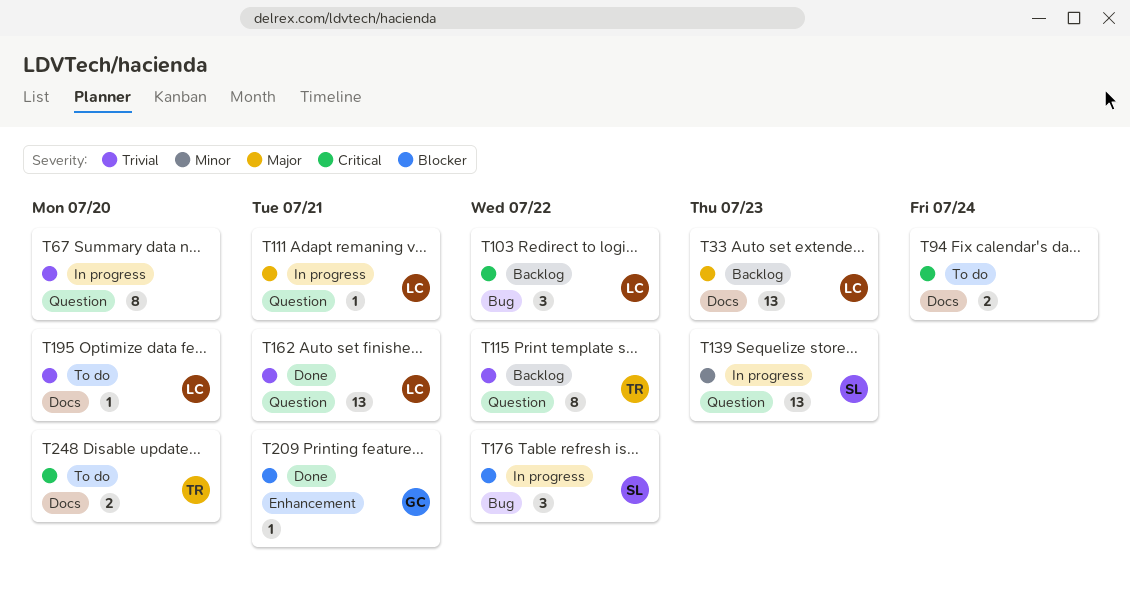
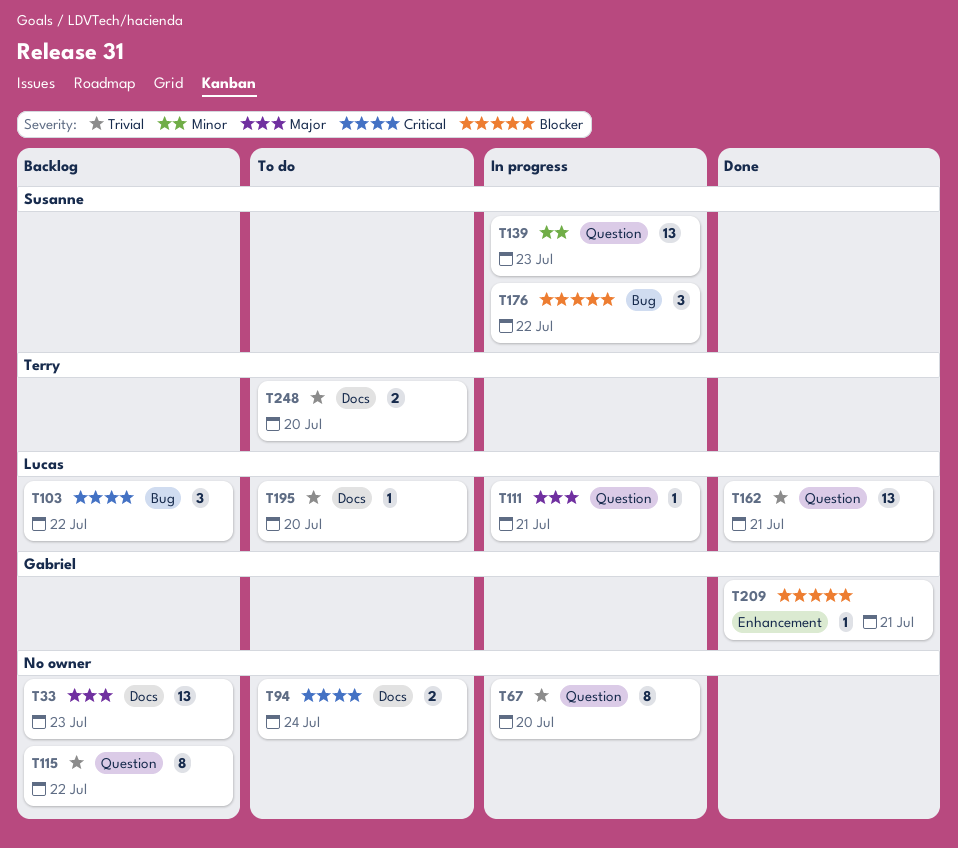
T33, owner: Lucas -> none
T115, owner: Terry -> none
T248, priority: Critical -> Trivial

